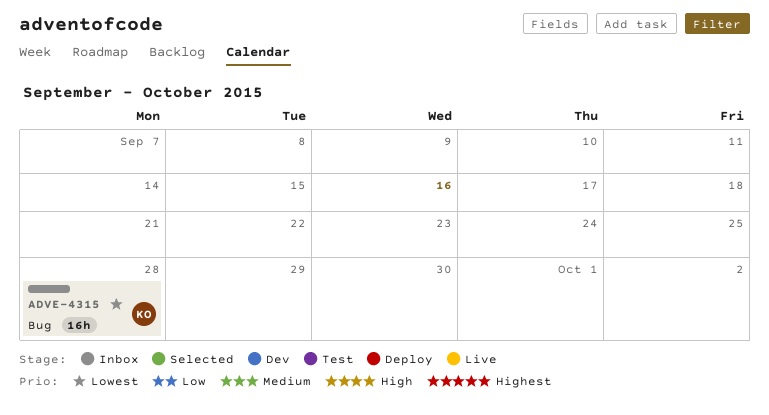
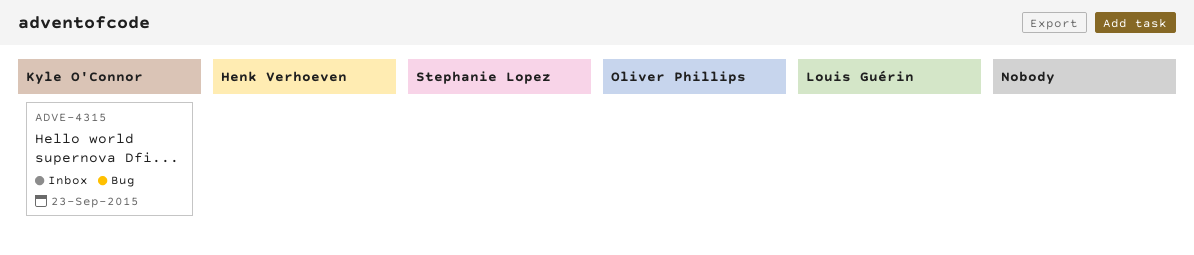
ADVE-4315, due: Sep 28 -> Sep 23

